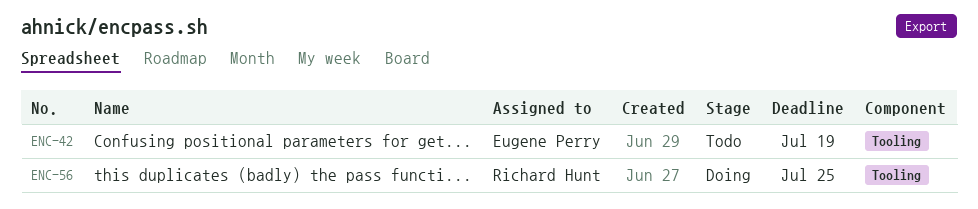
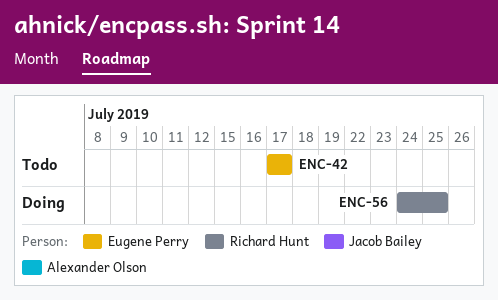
ENC-42, due: Jul 19 -> Jul 17

